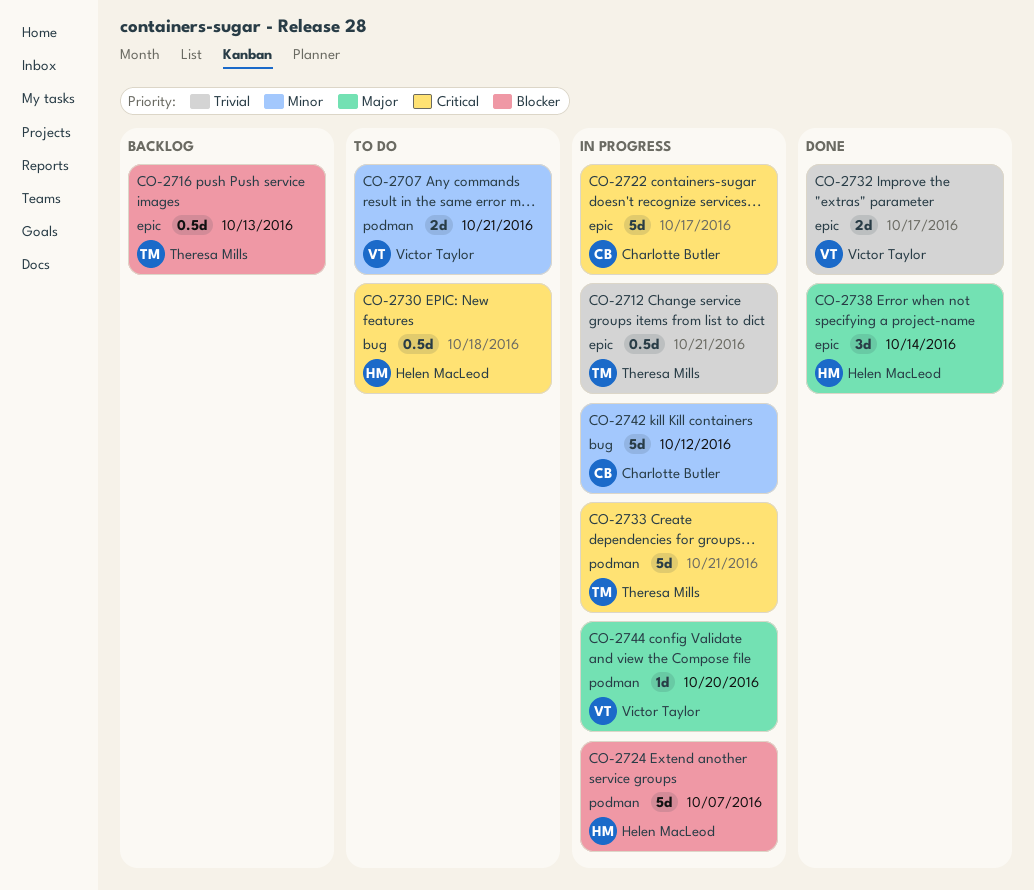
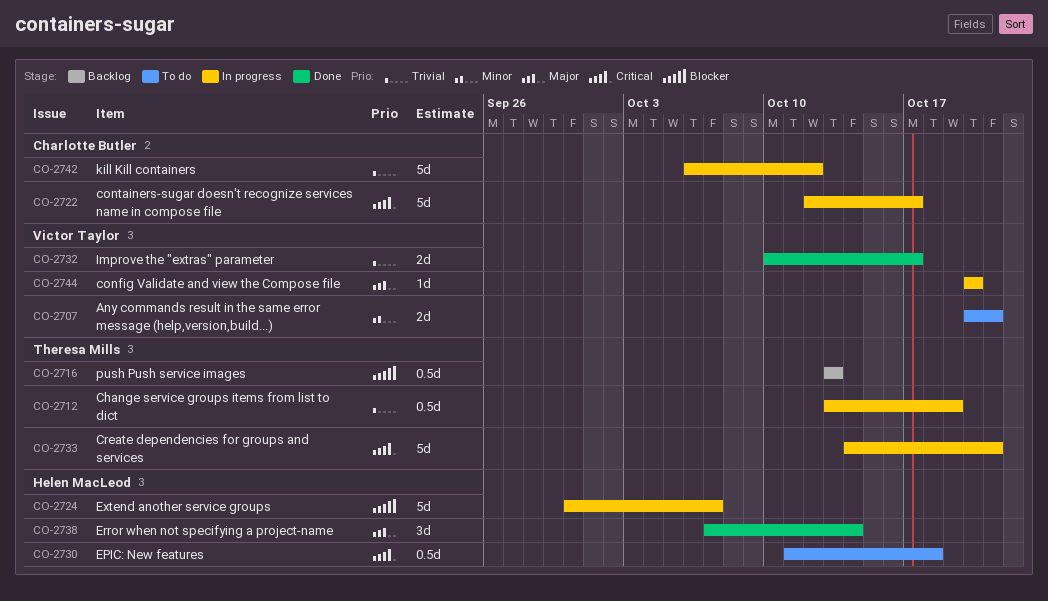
CO-2712, due: Oct 21 -> Oct 19
CO-2742, priority: Minor -> Trivial

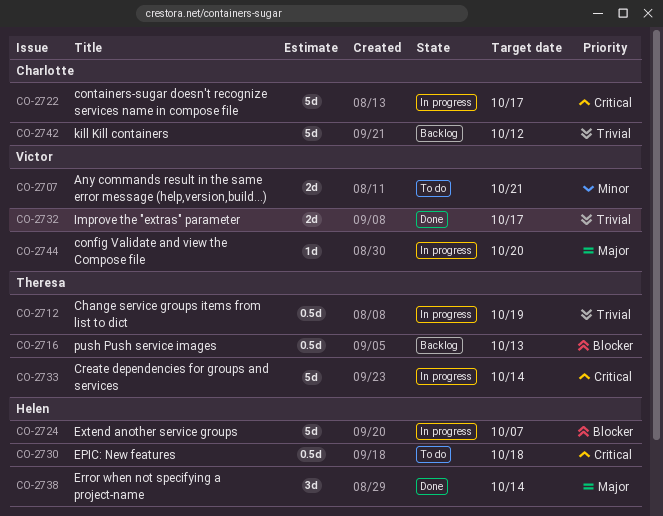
CO-2733, due: Oct 21 -> Oct 14
CO-2742, status: In progress -> Backlog

